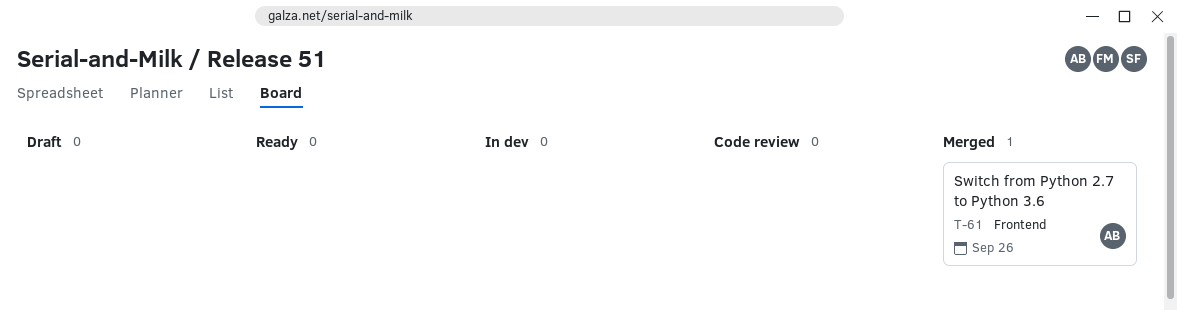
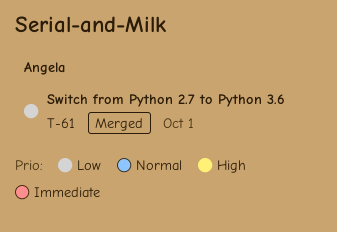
T-61, due: Sep 26 -> Oct 1

